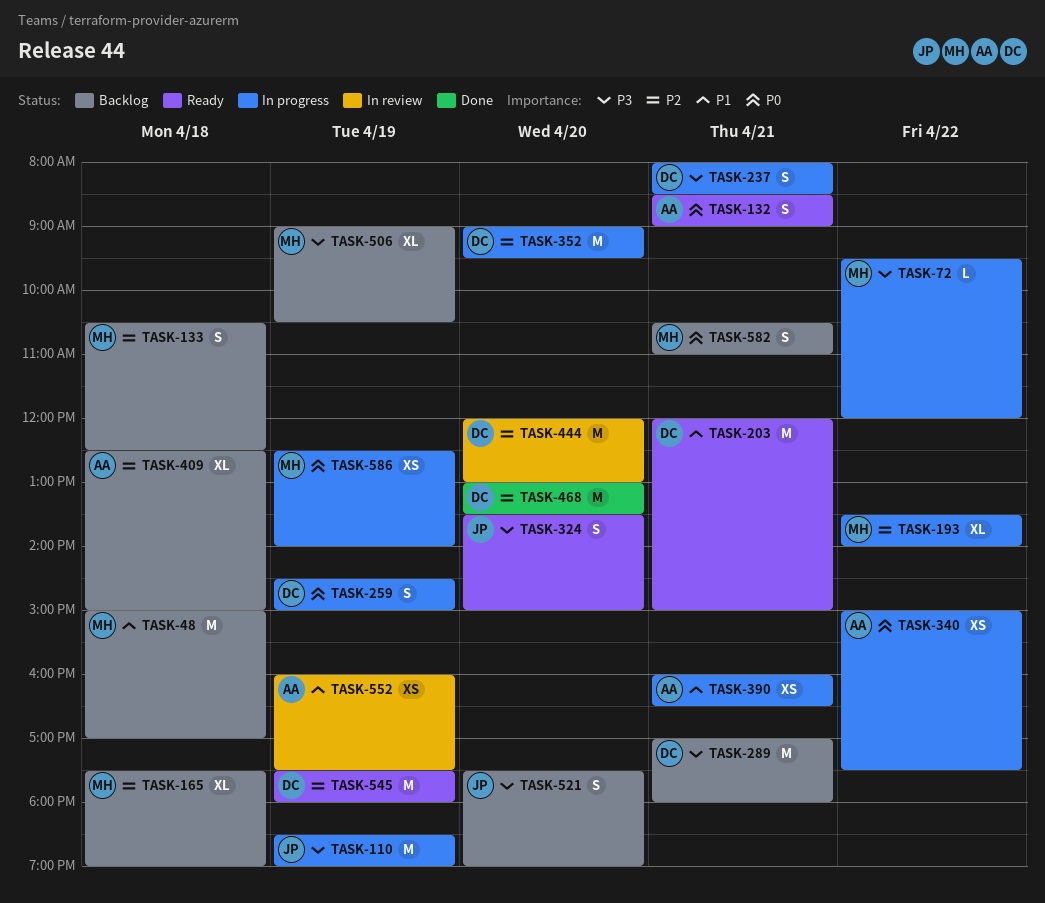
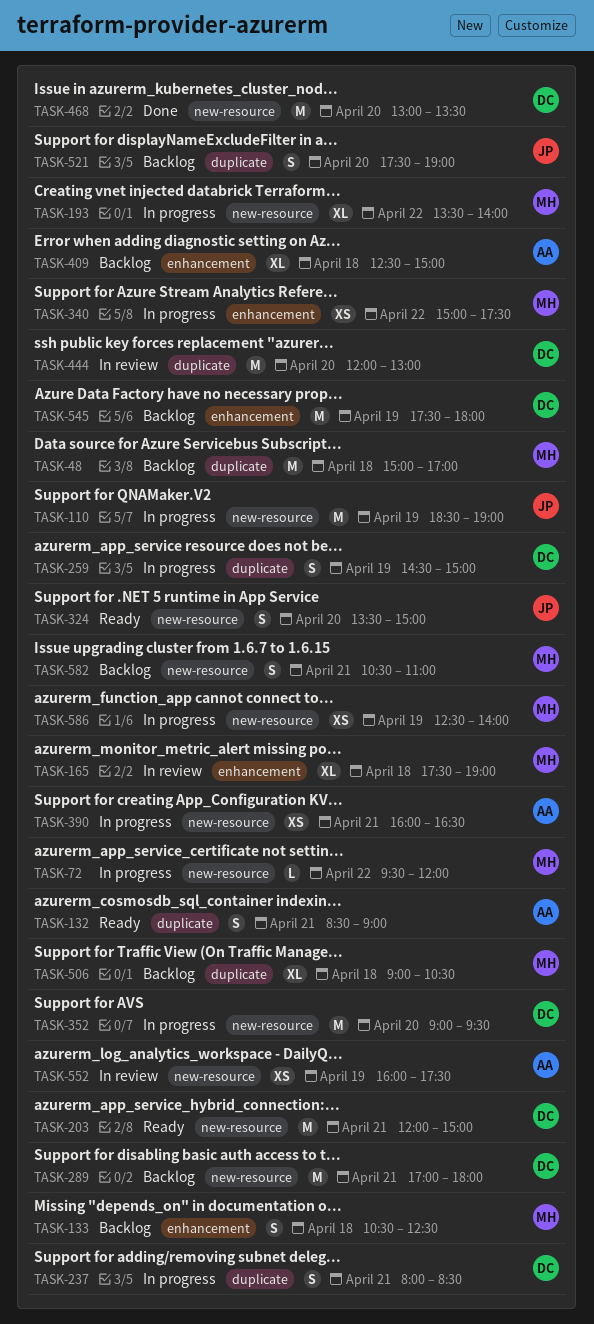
TASK-165, status: Backlog -> In review
TASK-340, owner: AA -> MH
TASK-506, day: Apr 19 -> Apr 18
TASK-545, status: Ready -> Backlog

